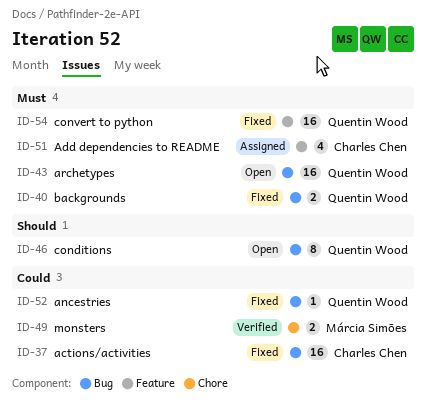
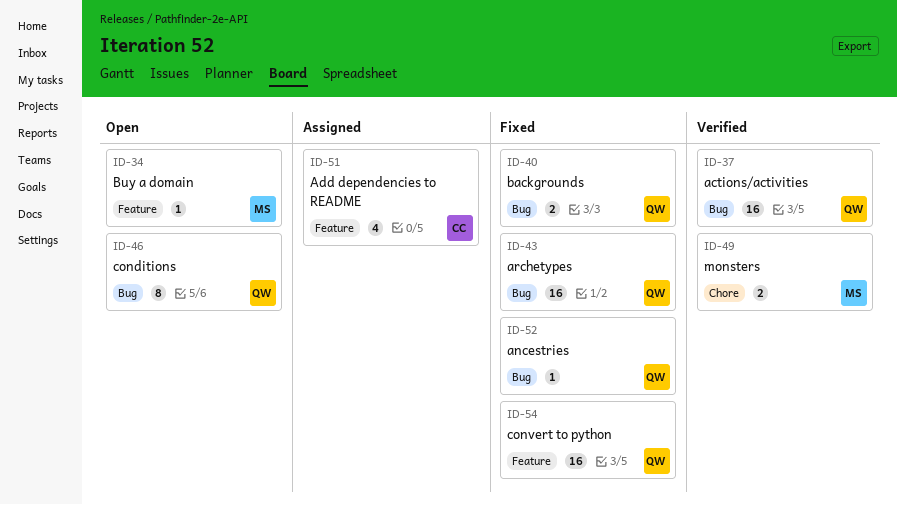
ID-34: none -> present
ID-37, status: Fixed -> Verified
ID-37, owner: Charles Chen -> Quentin Wood
ID-43, status: Open -> Fixed

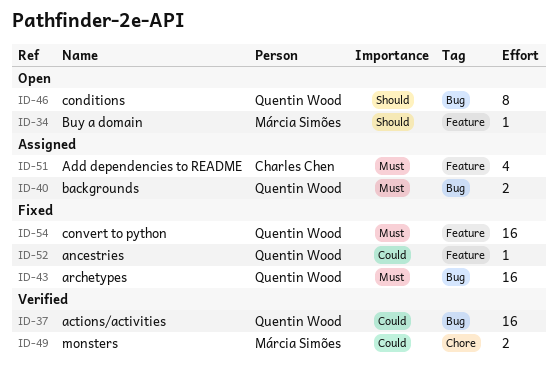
ID-40, status: Fixed -> Assigned
ID-52, label: Bug -> Feature

